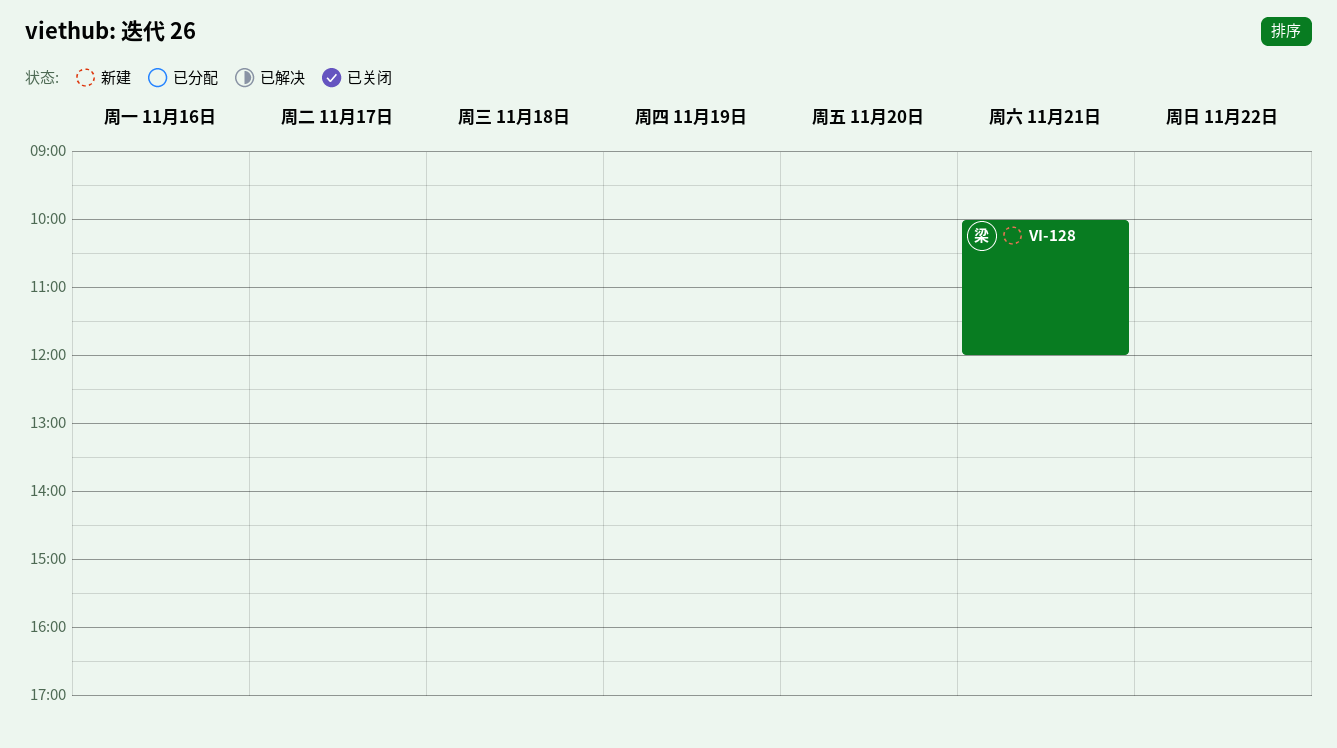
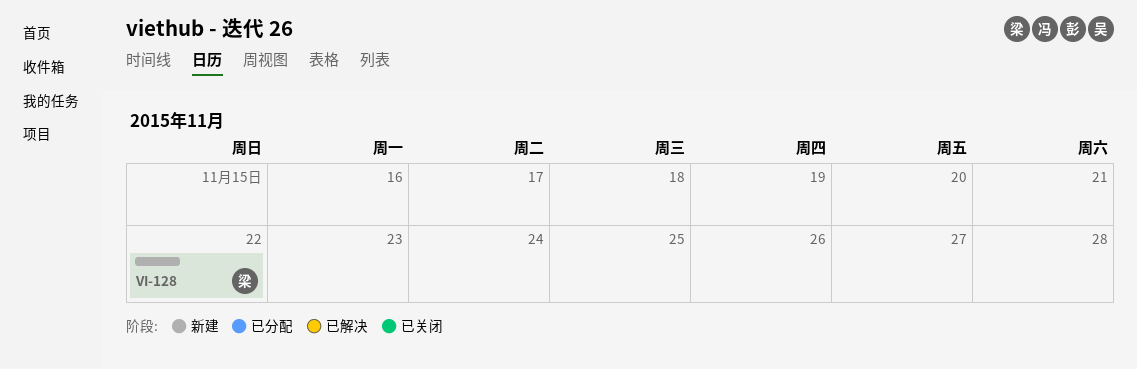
VI-128, day: Nov 21 -> Nov 22

